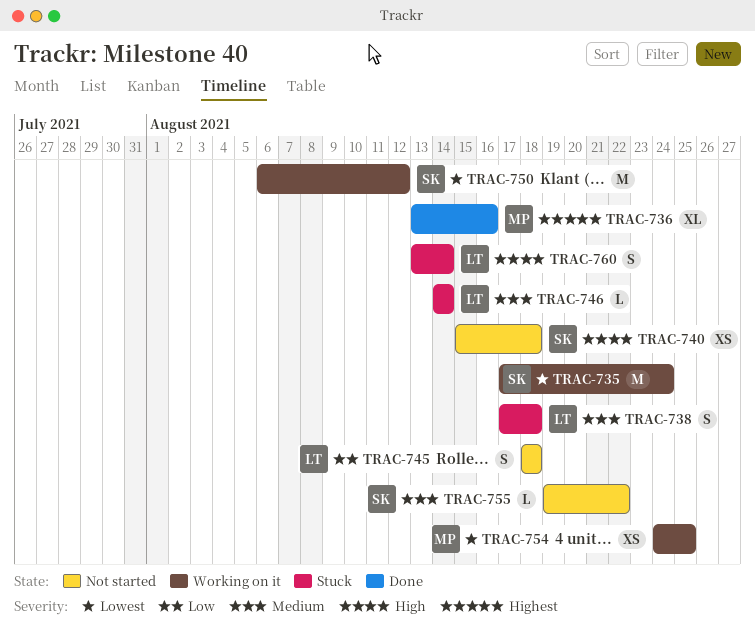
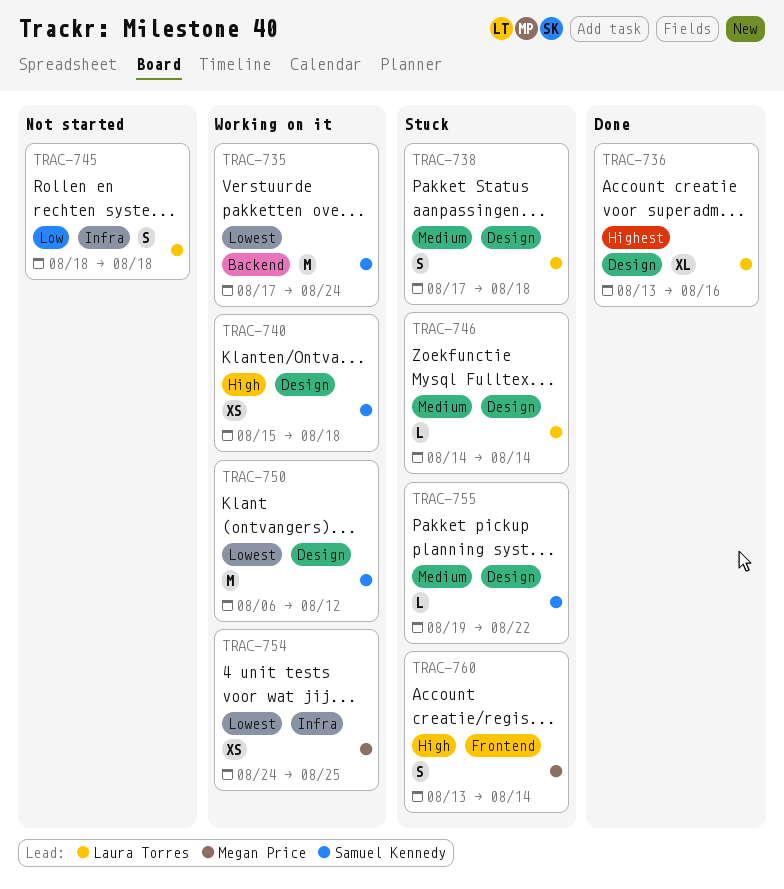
TRAC-736, owner: Megan Price -> Laura Torres
TRAC-740, status: Not started -> Working on it
TRAC-755, status: Not started -> Stuck
TRAC-760, owner: Laura Torres -> Megan Price

